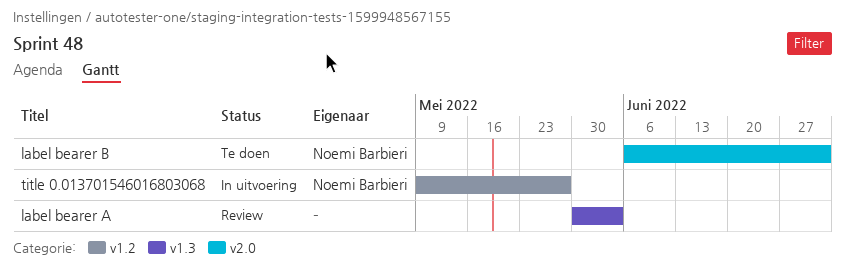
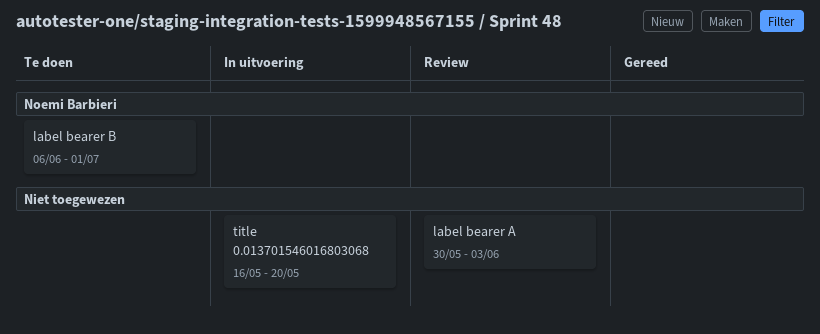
title 0.013701546016803068, owner: Noemi Barbieri -> none
title 0.013701546016803068, start: May 9 -> May 16
title 0.013701546016803068, due: May 27 -> May 20

